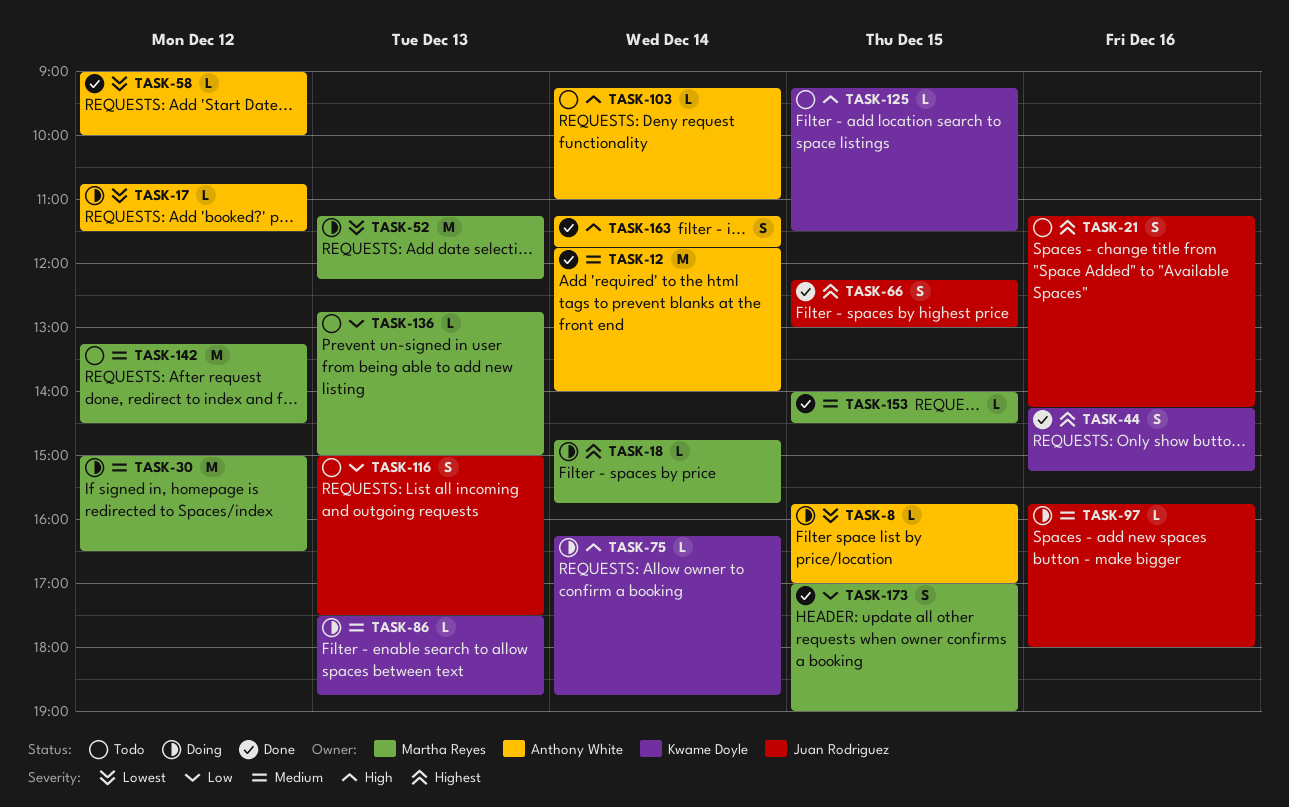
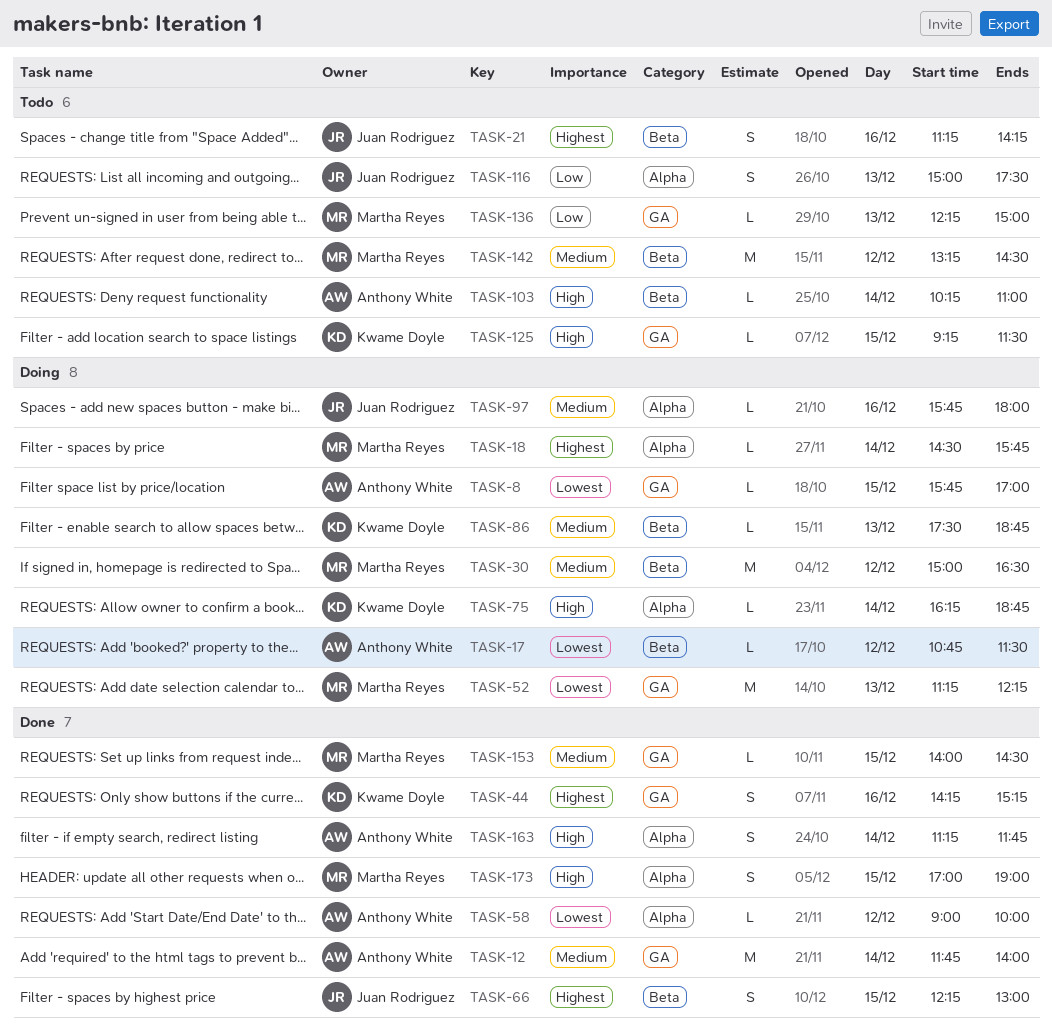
TASK-18, begins: 14:45 -> 14:30
TASK-103, begins: 09:15 -> 10:15
TASK-136, begins: 12:45 -> 12:15
TASK-173, priority: Low -> High

